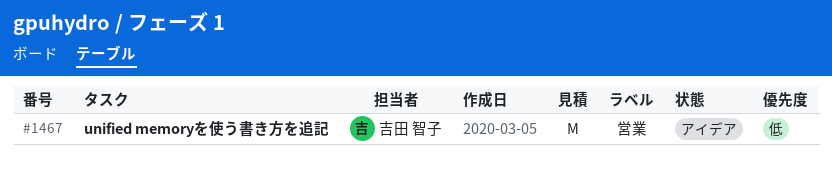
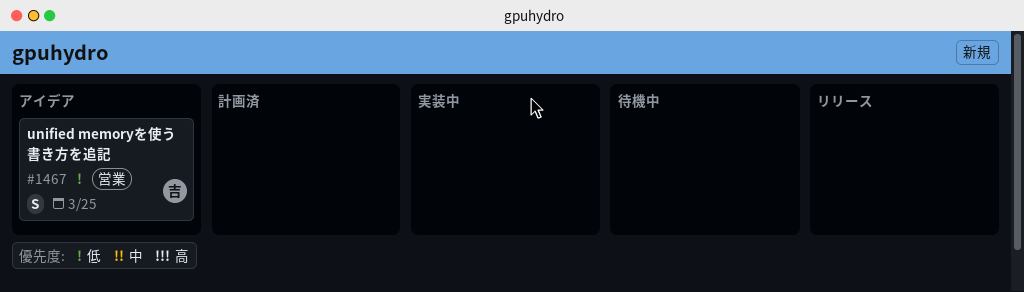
#1467, estimate: M -> S

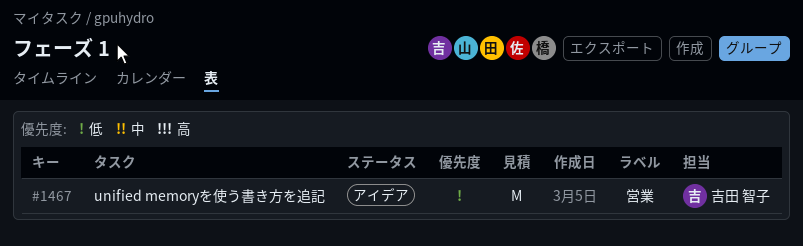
#1467, estimate: S -> M

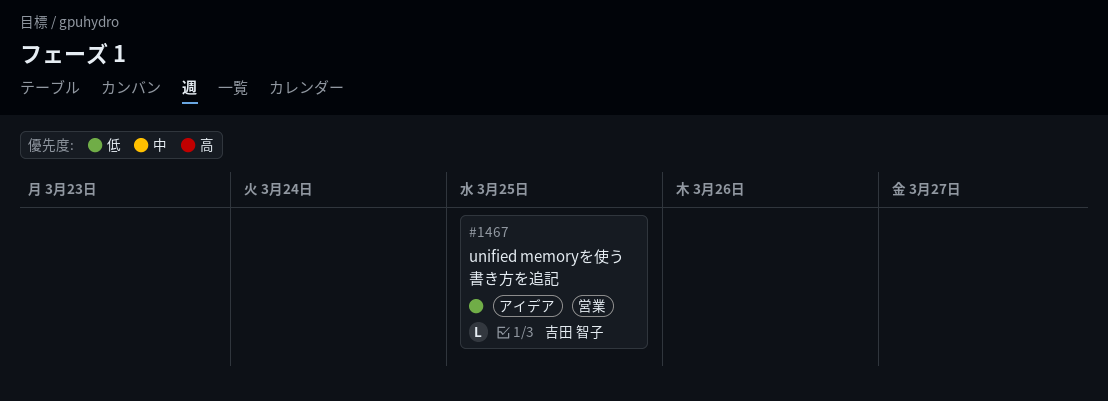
#1467, estimate: M -> L

